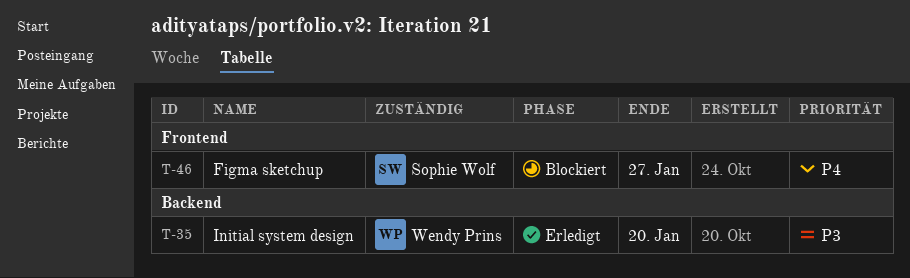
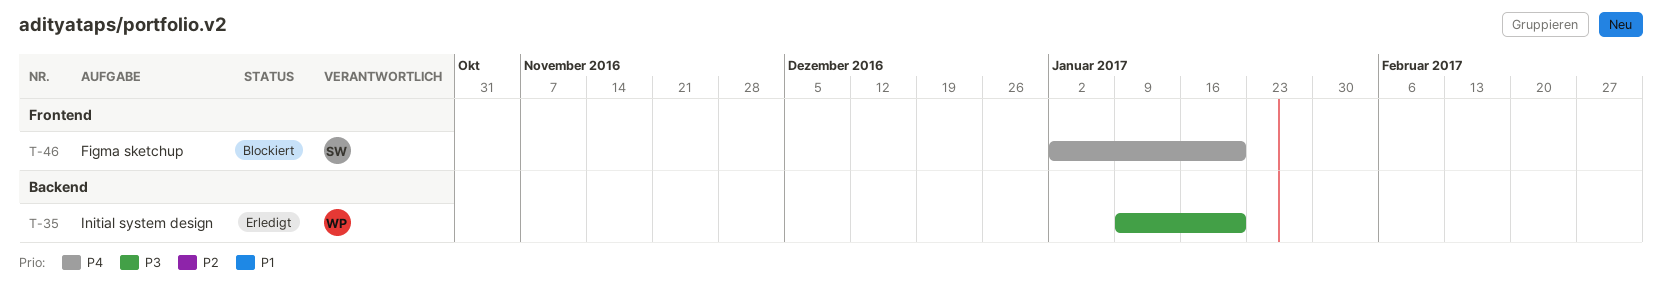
T-46, due: Jan 27 -> Jan 20

